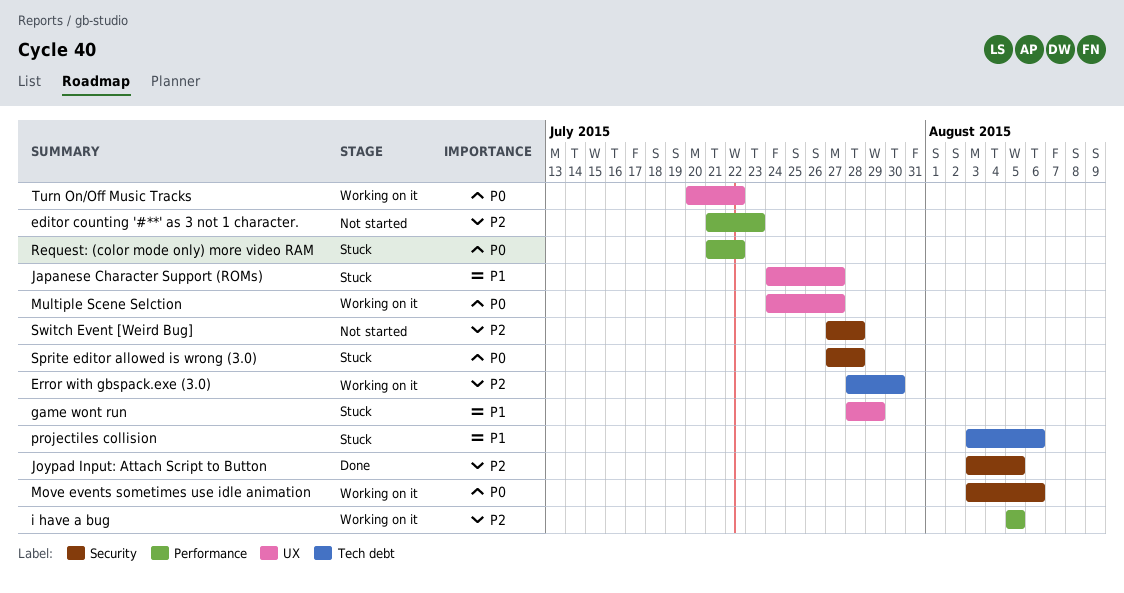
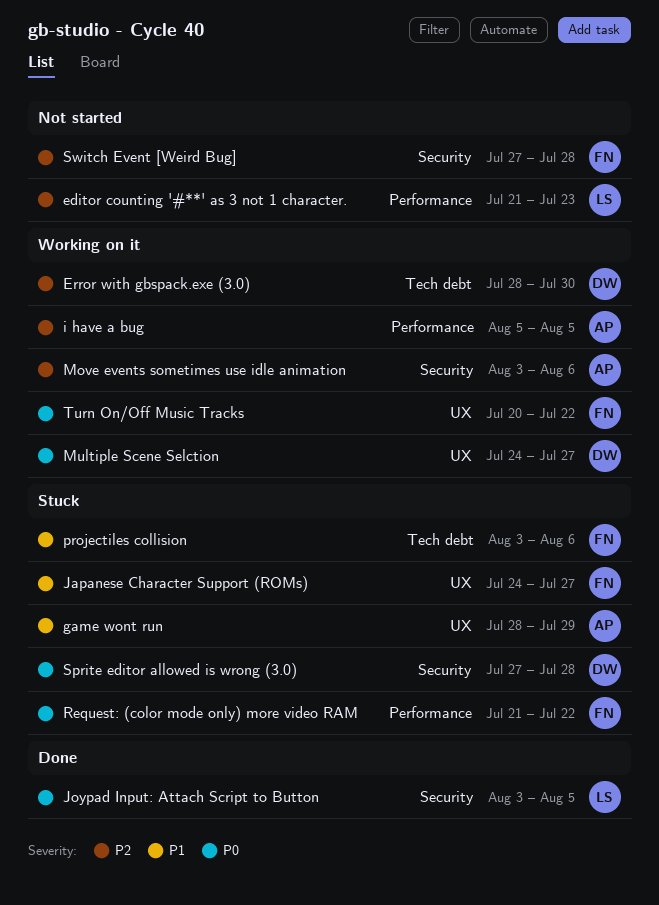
Joypad Input: Attach Script to Button, priority: P2 -> P0
Move events sometimes use idle animation, priority: P0 -> P2

